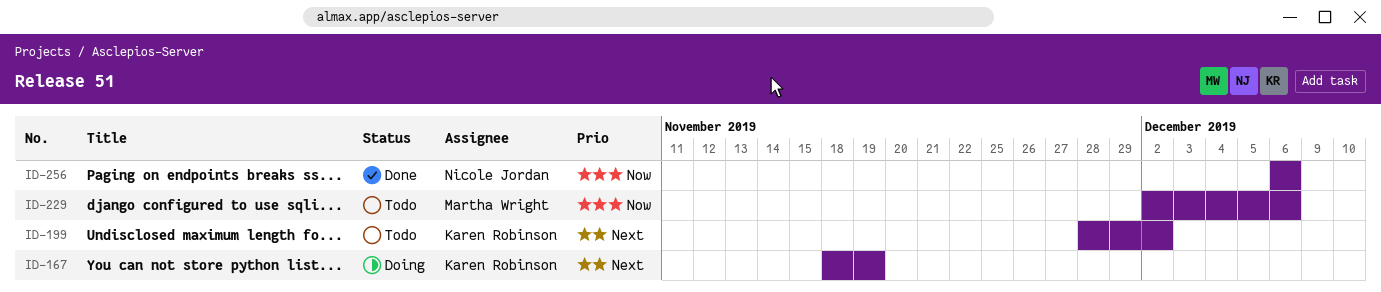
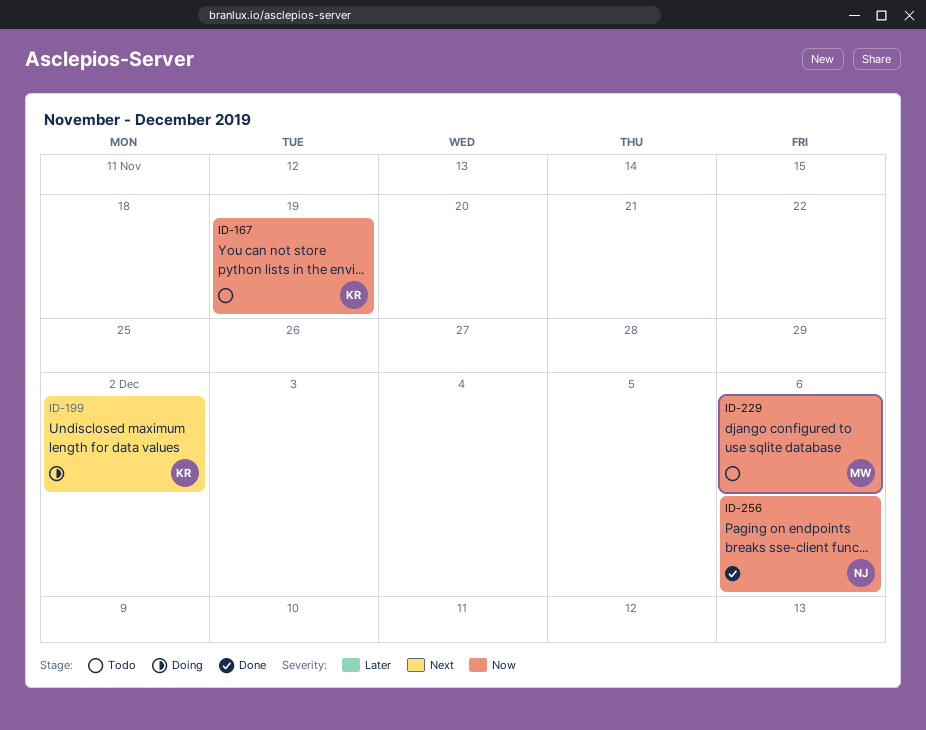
ID-167, status: Doing -> Todo
ID-167, priority: Next -> Now
ID-199, status: Todo -> Doing

